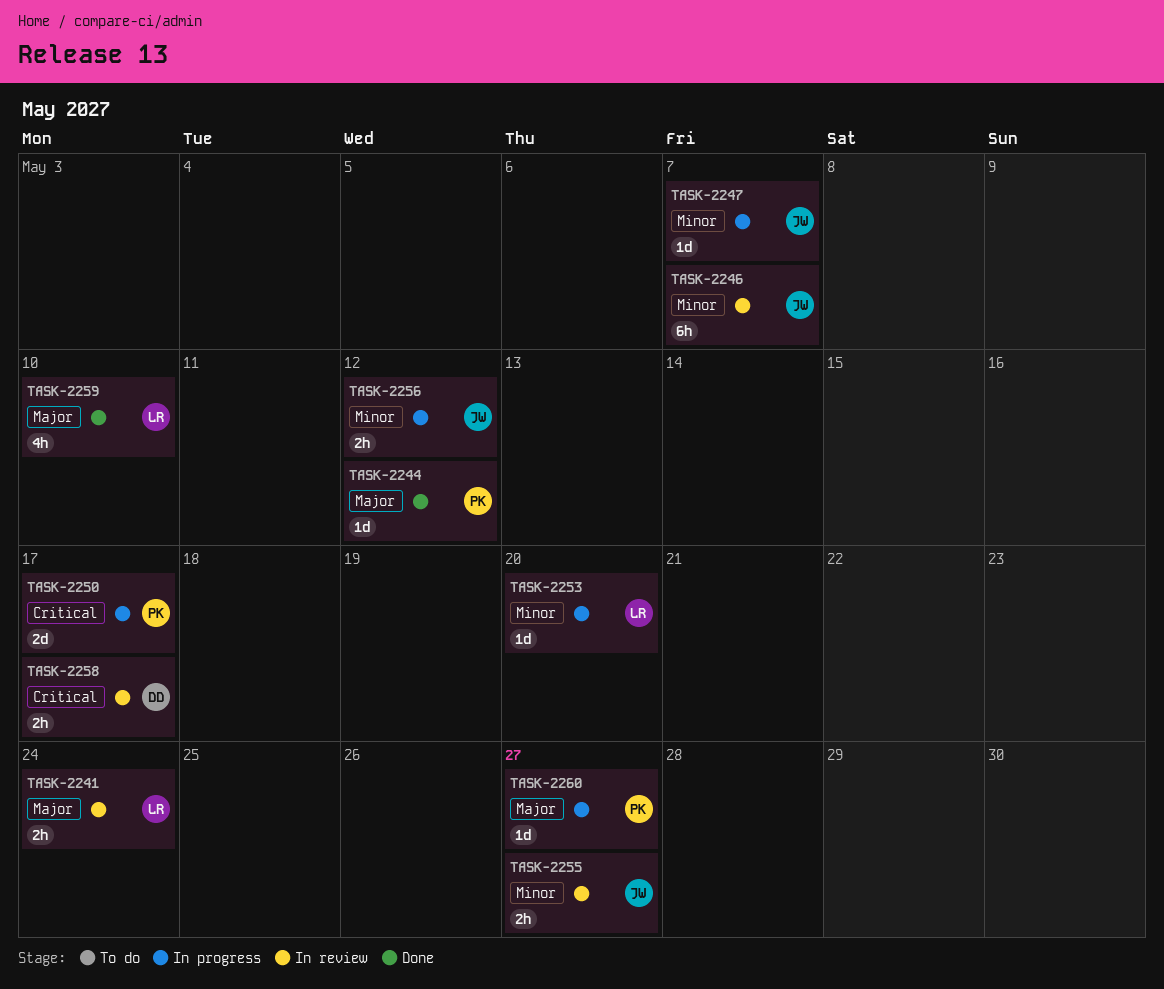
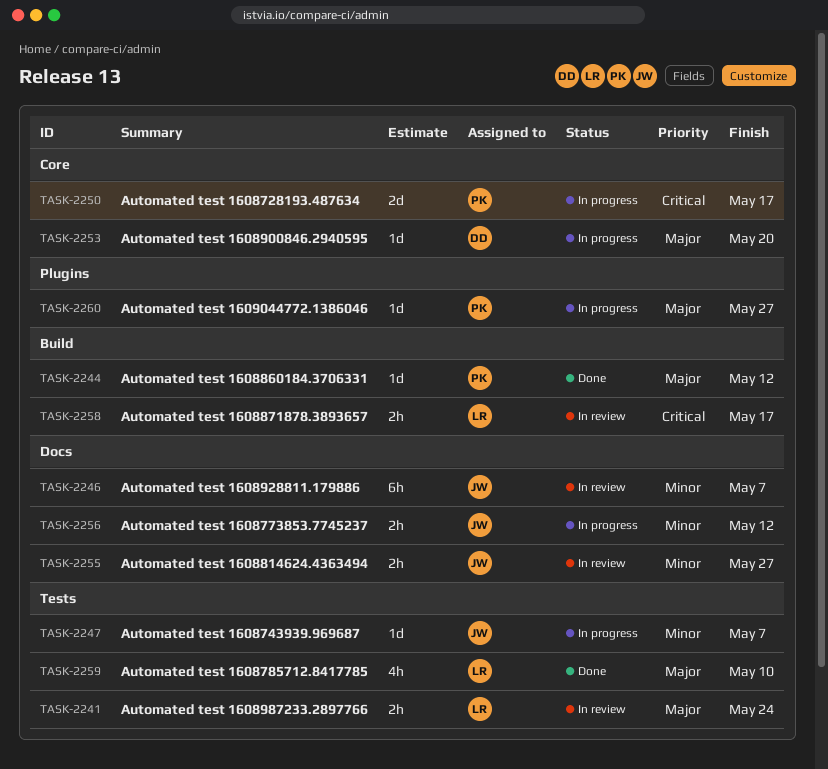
TASK-2253, owner: LR -> DD
TASK-2253, priority: Minor -> Major
TASK-2258, owner: DD -> LR

